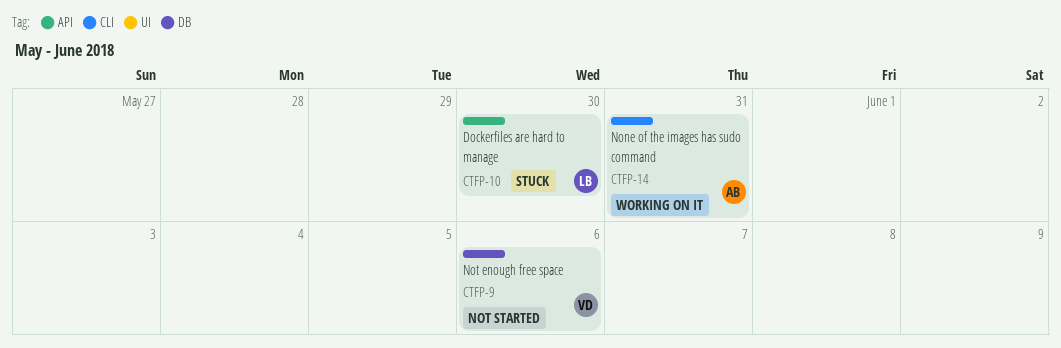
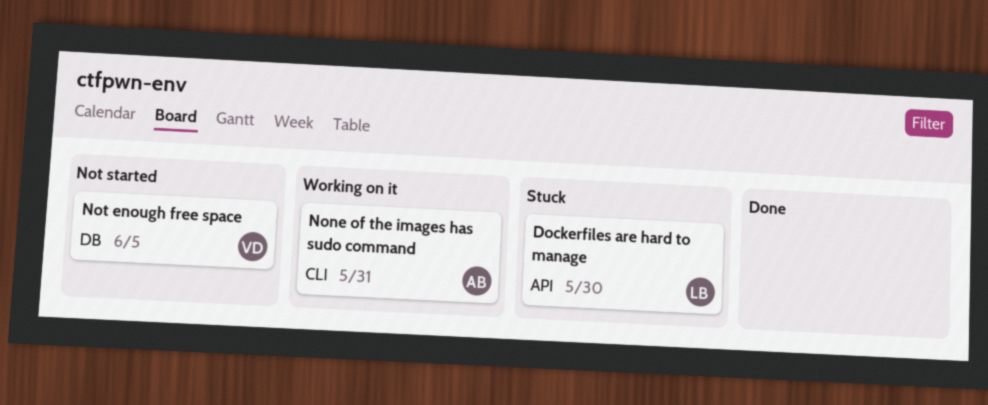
Not enough free space, due: Jun 6 -> Jun 5

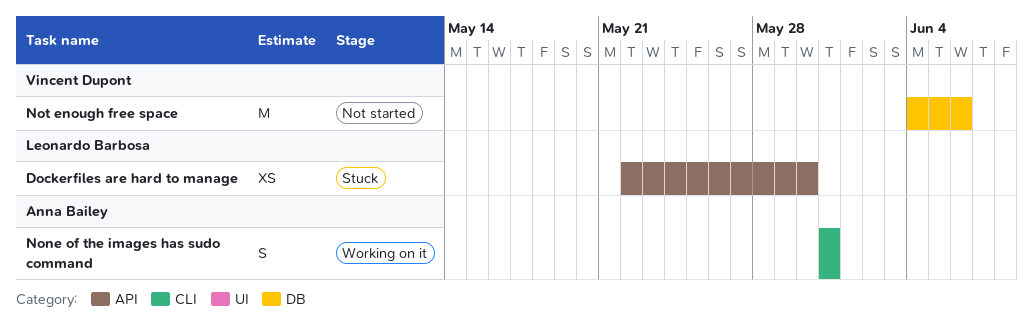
Not enough free space, due: Jun 5 -> Jun 6

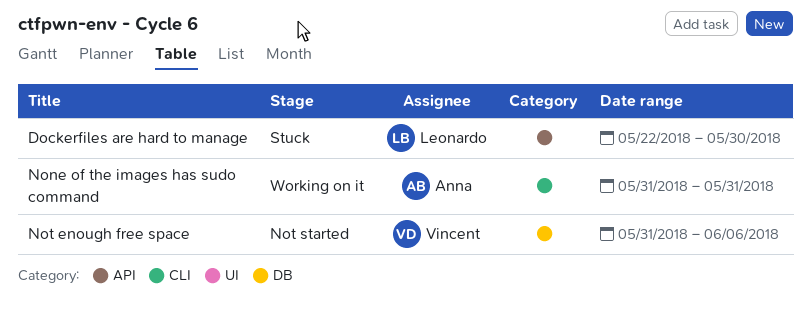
Not enough free space, start: Jun 4 -> May 31

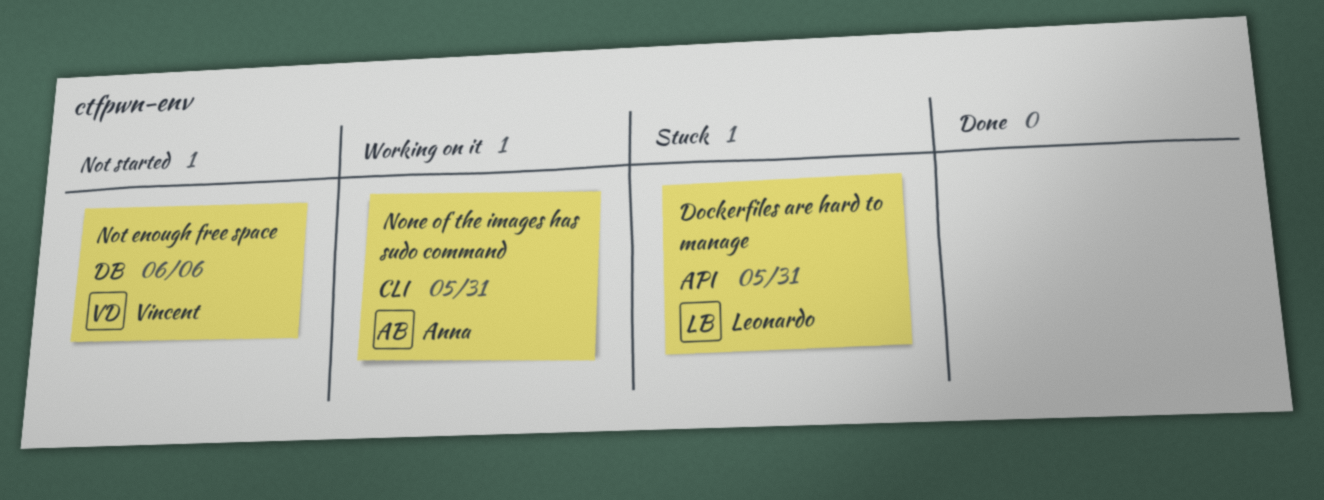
Dockerfiles are hard to manage, due: May 30 -> May 31

